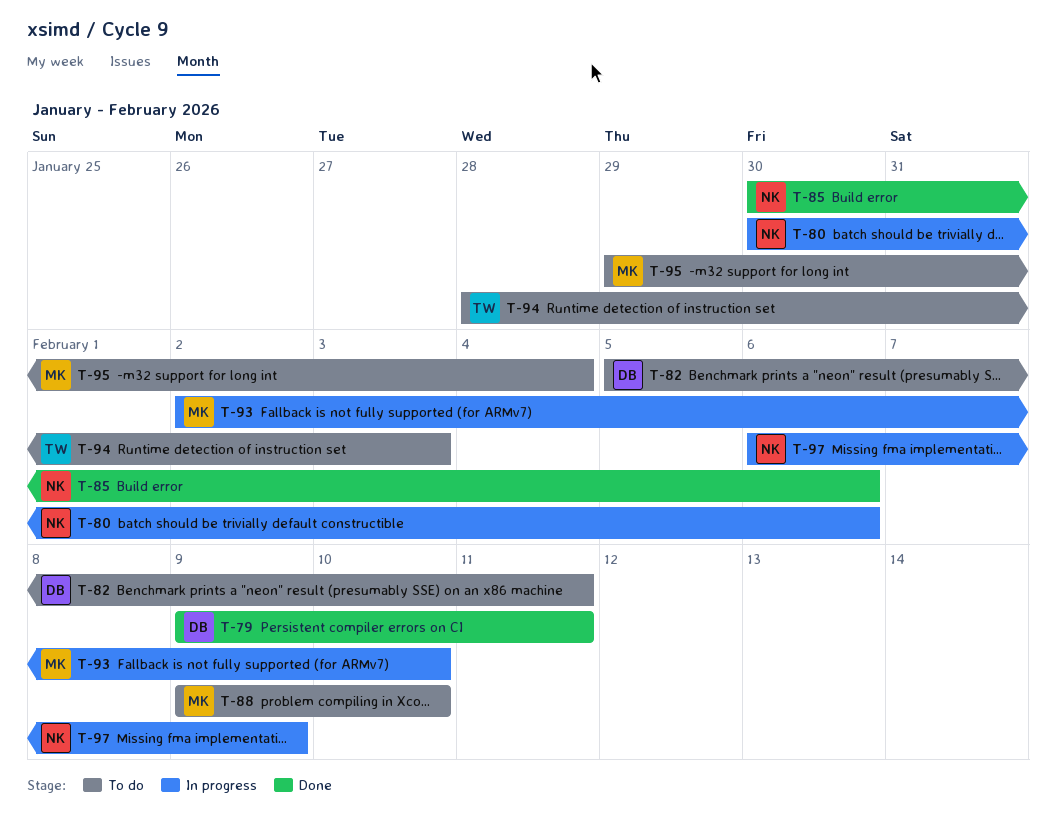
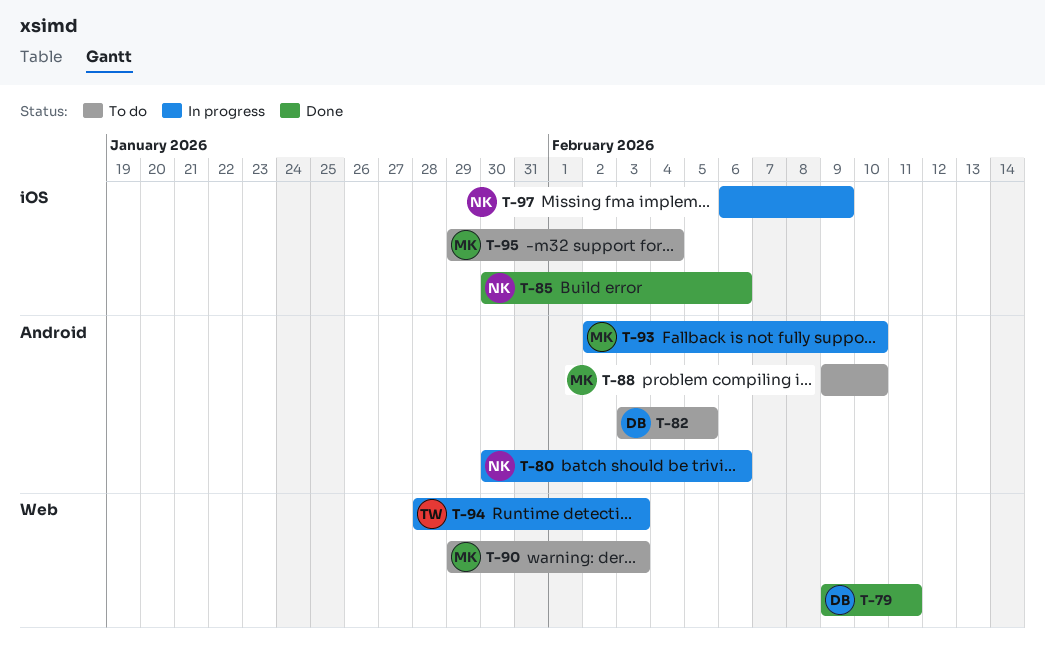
T-82, start: Feb 5 -> Feb 3
T-82, due: Feb 11 -> Feb 5
T-90: none -> present
T-94, status: To do -> In progress

